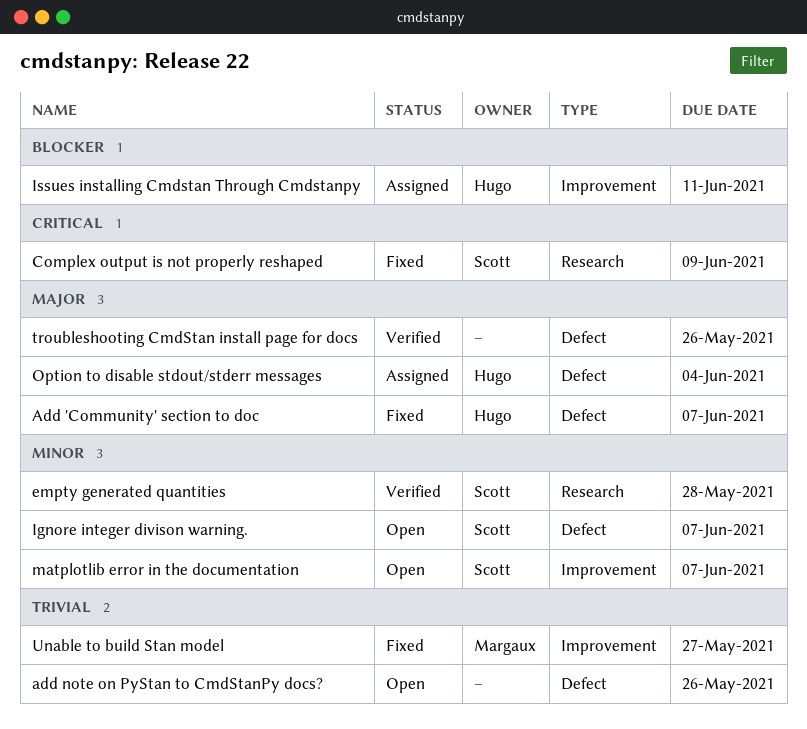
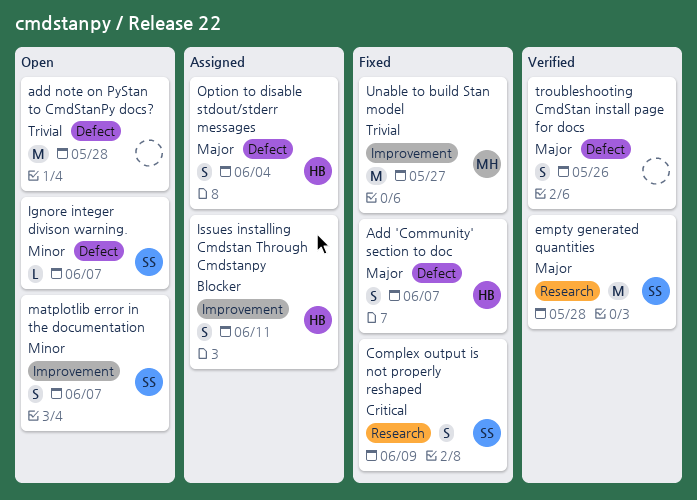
add note on PyStan to CmdStanPy docs?, due: May 26 -> May 28
empty generated quantities, priority: Minor -> Major

